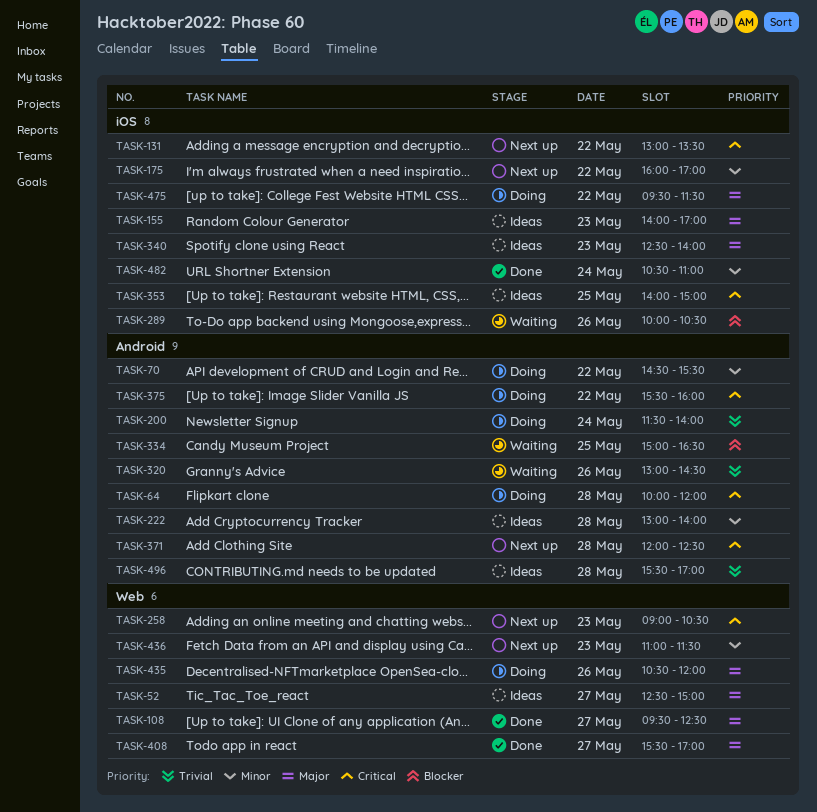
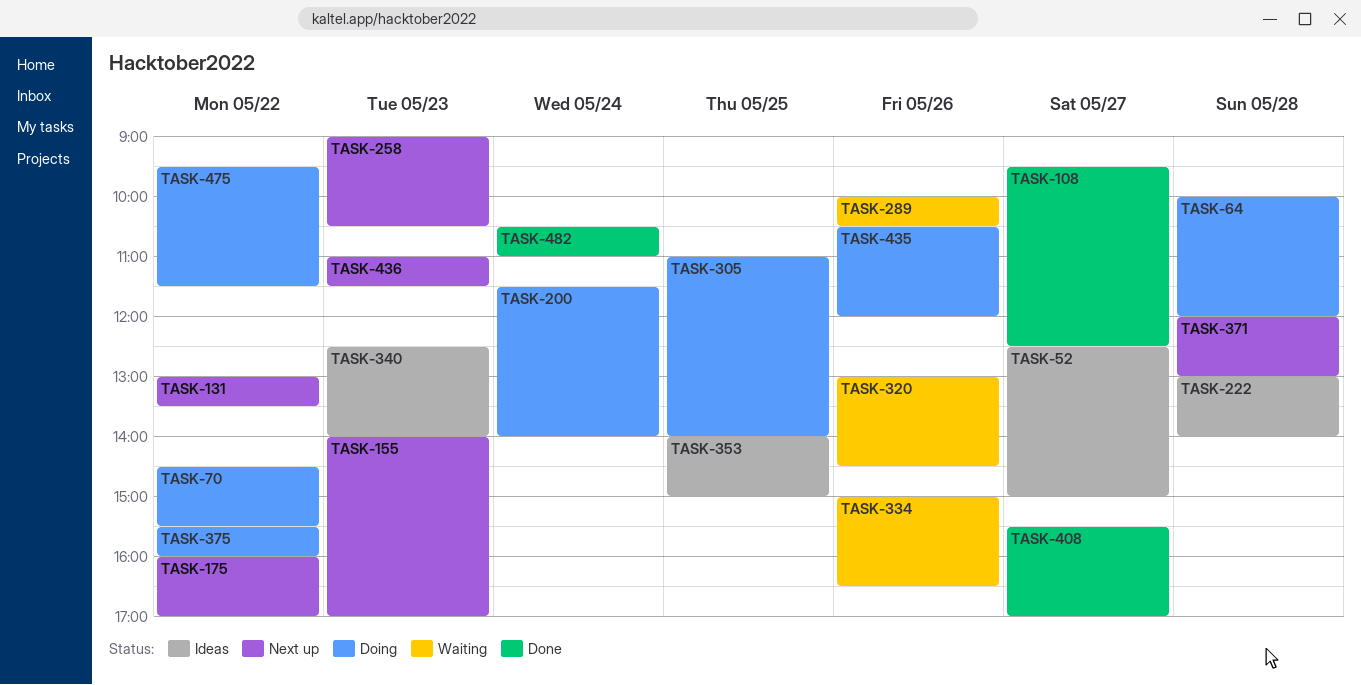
TASK-155, status: Ideas -> Next up
TASK-305: none -> present
TASK-334, day: May 25 -> May 26
TASK-371, ends: 12:30 -> 13:00
TASK-496: present -> none

